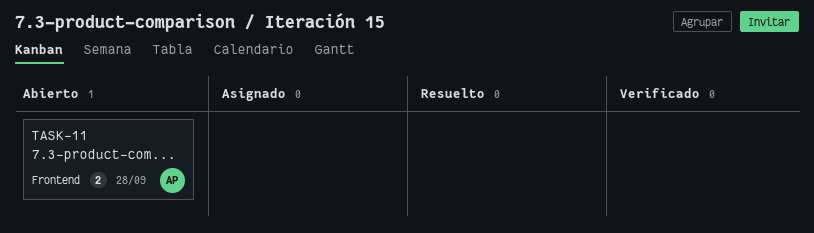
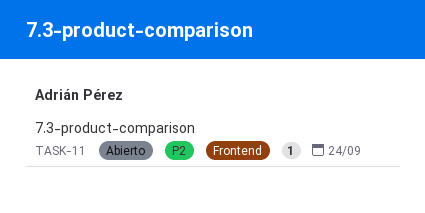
TASK-11, estimate: 2 -> 1
TASK-11, due: Sep 28 -> Sep 24

